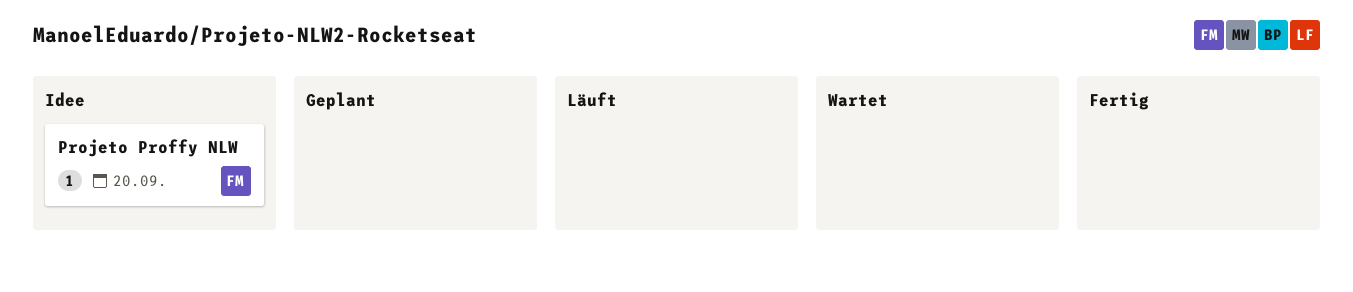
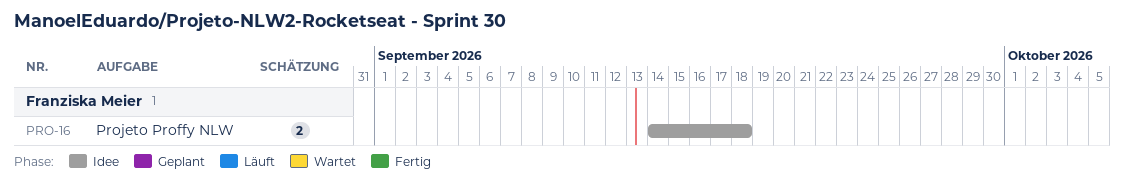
Projeto Proffy NLW, estimate: 1 -> 2
Projeto Proffy NLW, due: Sep 20 -> Sep 18

